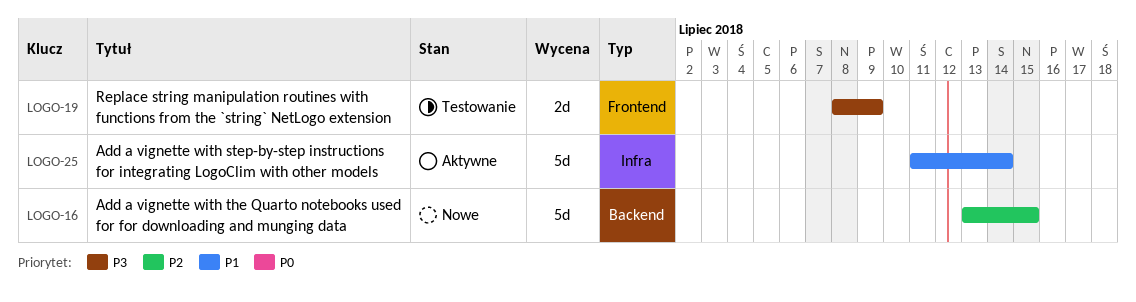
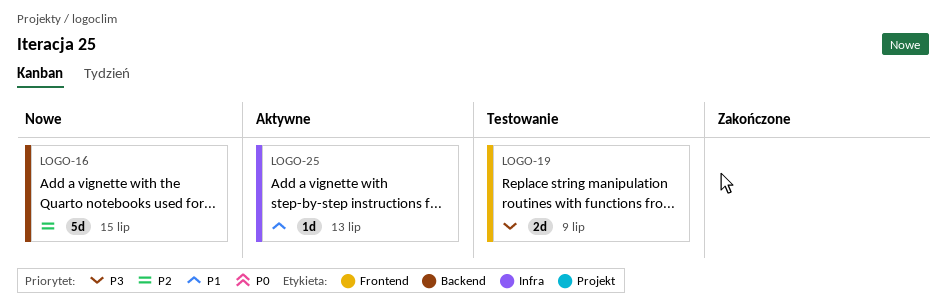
LOGO-25, estimate: 5d -> 1d
LOGO-25, due: Jul 14 -> Jul 13

